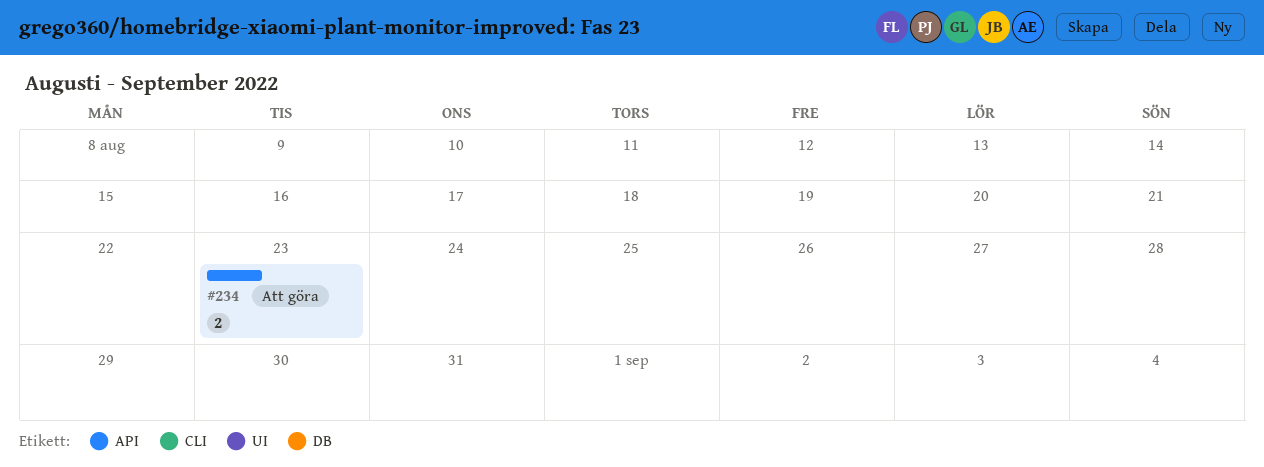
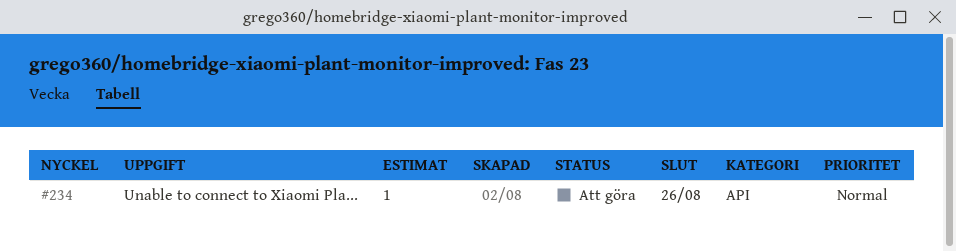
#234, estimate: 2 -> 1
#234, due: Aug 23 -> Aug 26

